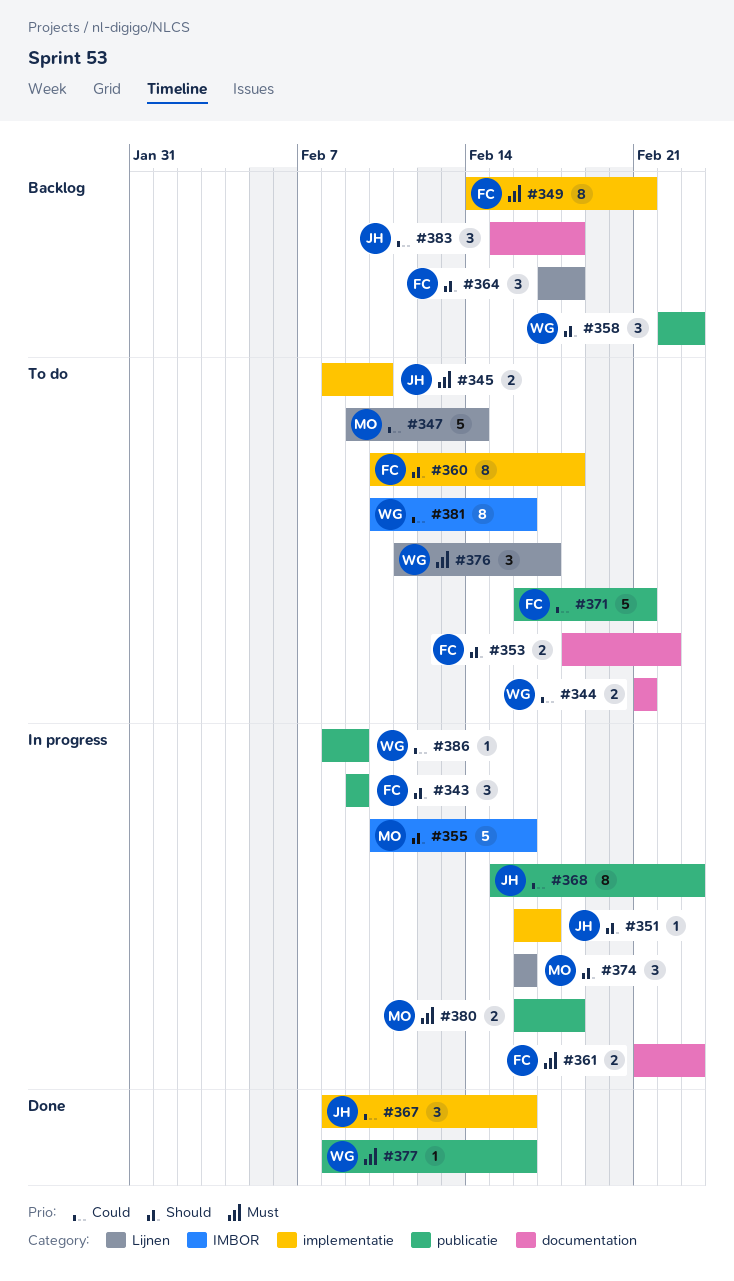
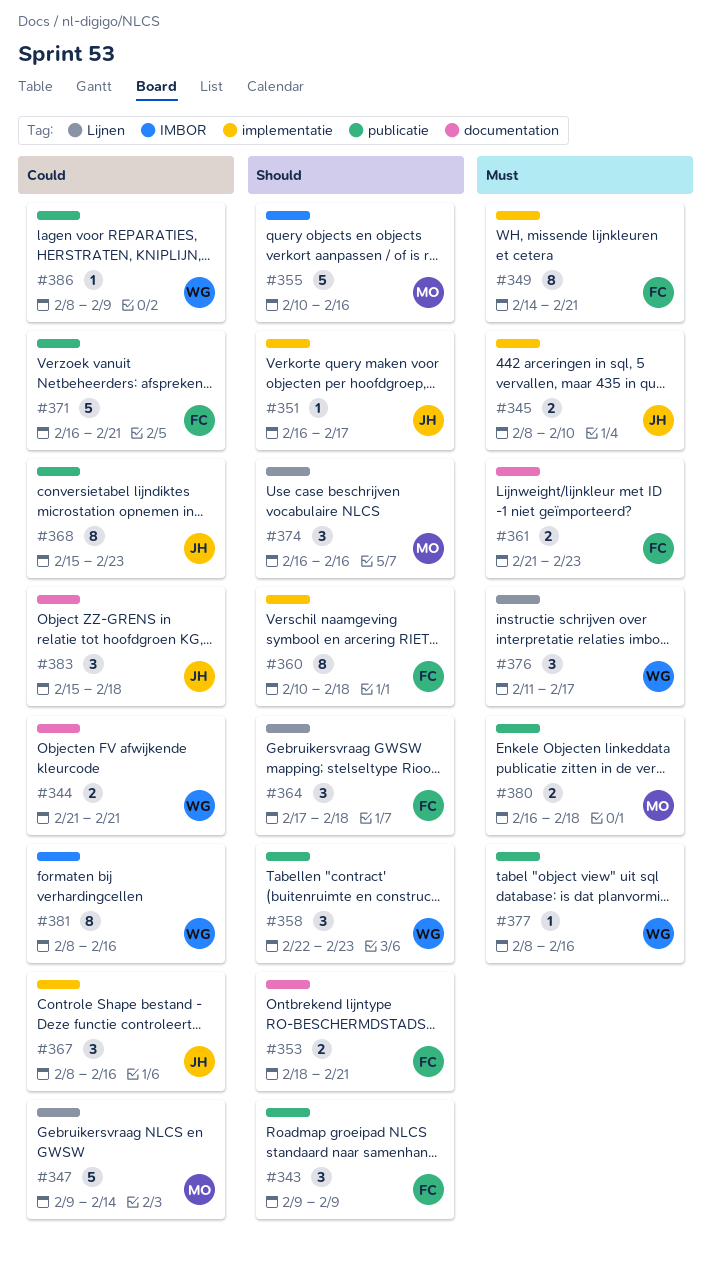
#353, due: Feb 22 -> Feb 21
#381, start: Feb 10 -> Feb 8

